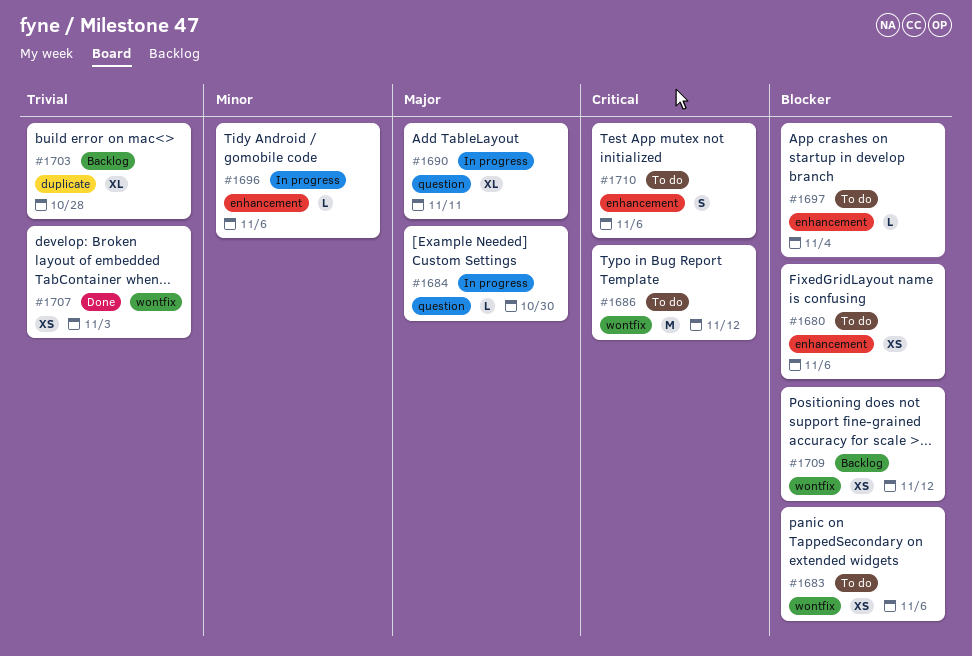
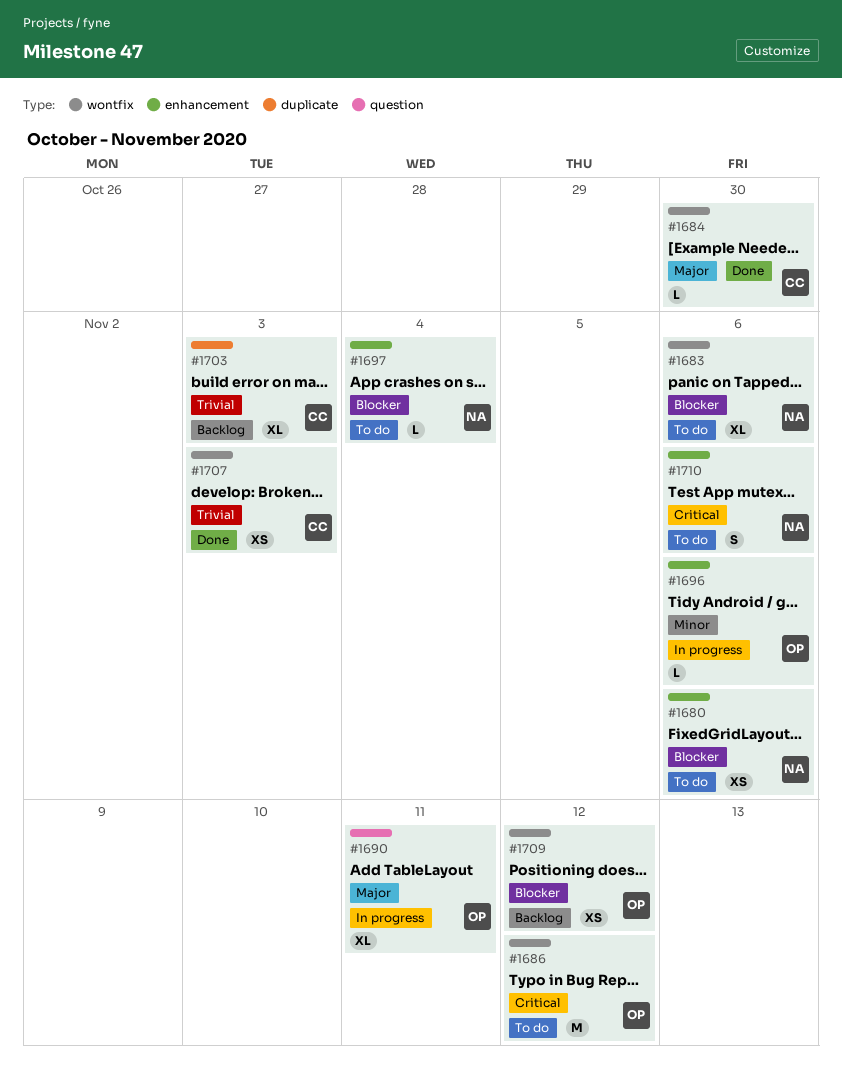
#1683, estimate: XS -> XL
#1684, status: In progress -> Done
#1684, label: question -> wontfix
#1703, due: Oct 28 -> Nov 3

